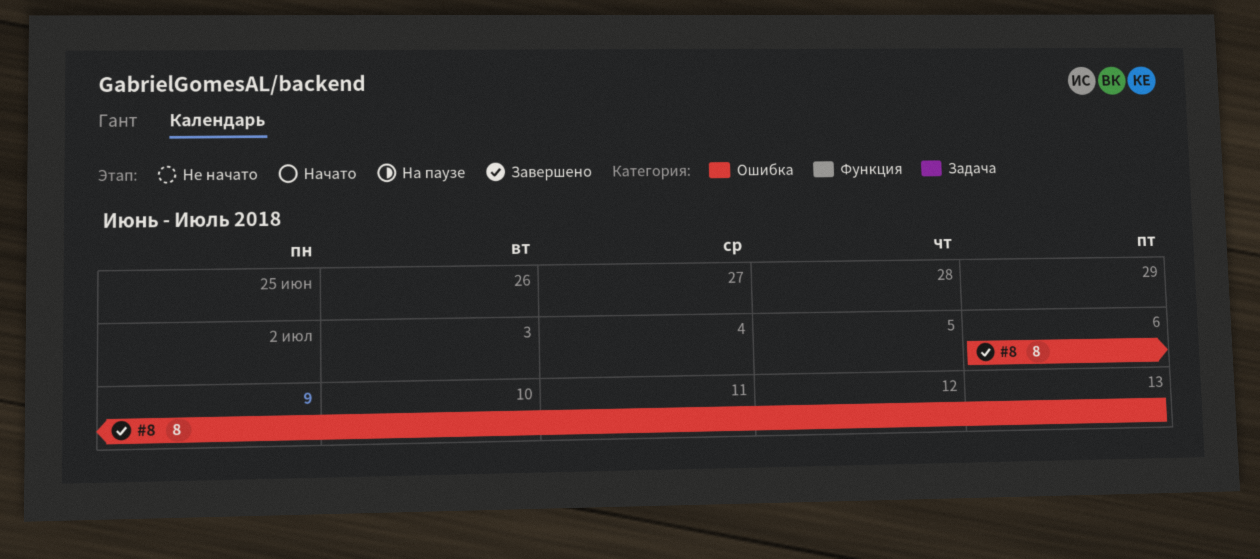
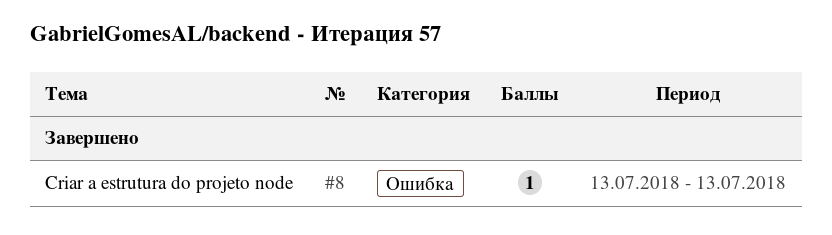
#8, estimate: 8 -> 1
#8, start: Jul 6 -> Jul 13

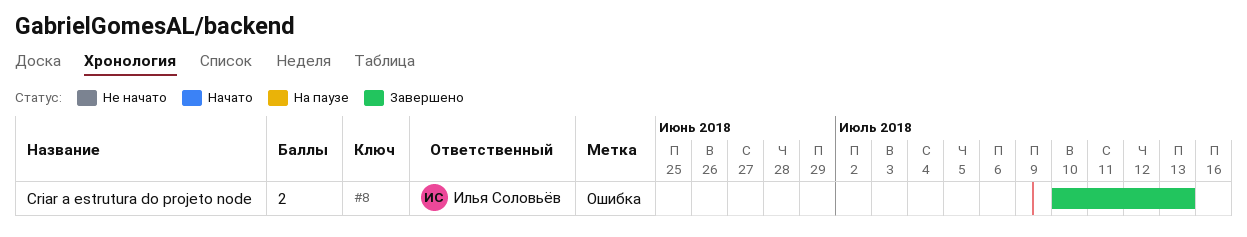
#8, estimate: 1 -> 2
#8, start: Jul 13 -> Jul 10

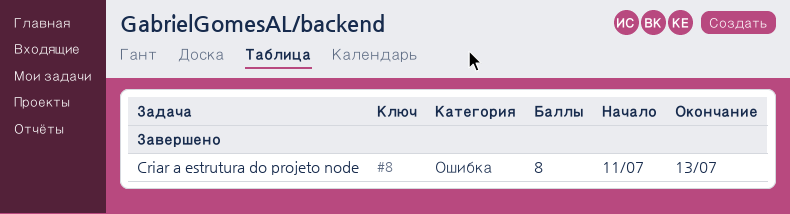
#8, estimate: 2 -> 8
#8, start: Jul 10 -> Jul 11

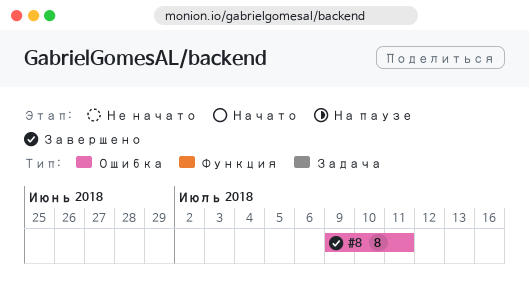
#8, start: Jul 11 -> Jul 9
#8, due: Jul 13 -> Jul 11

